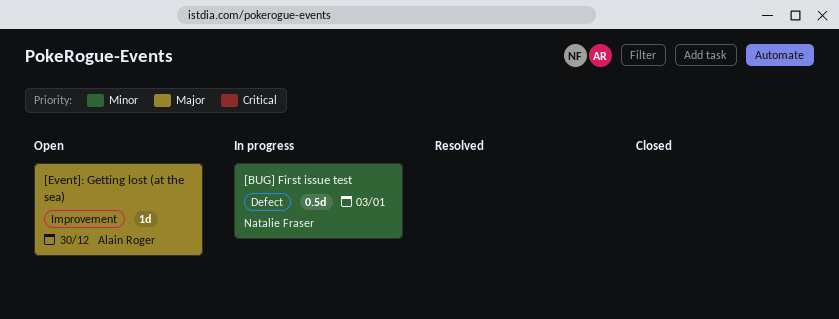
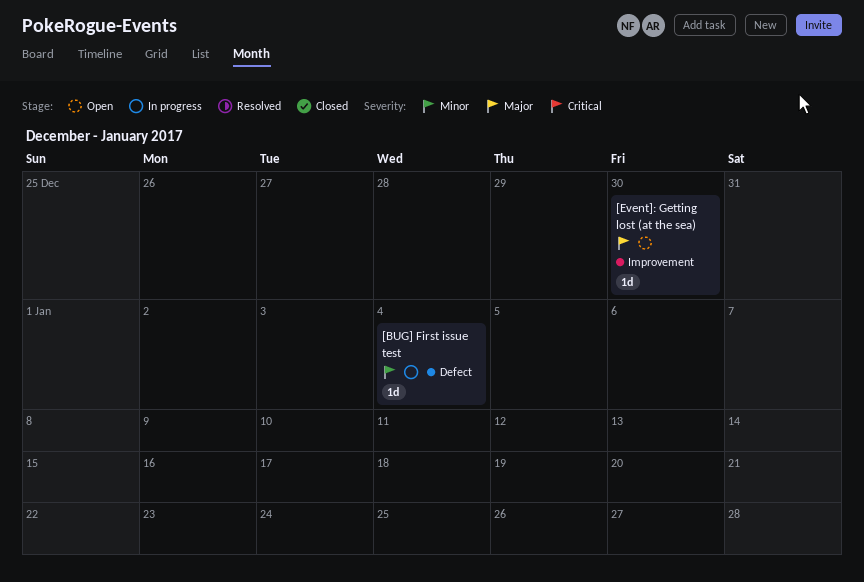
[BUG] First issue test, estimate: 0.5d -> 1d
[BUG] First issue test, due: Jan 3 -> Jan 4

